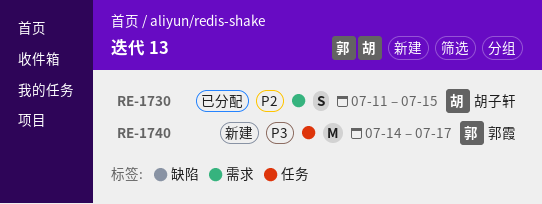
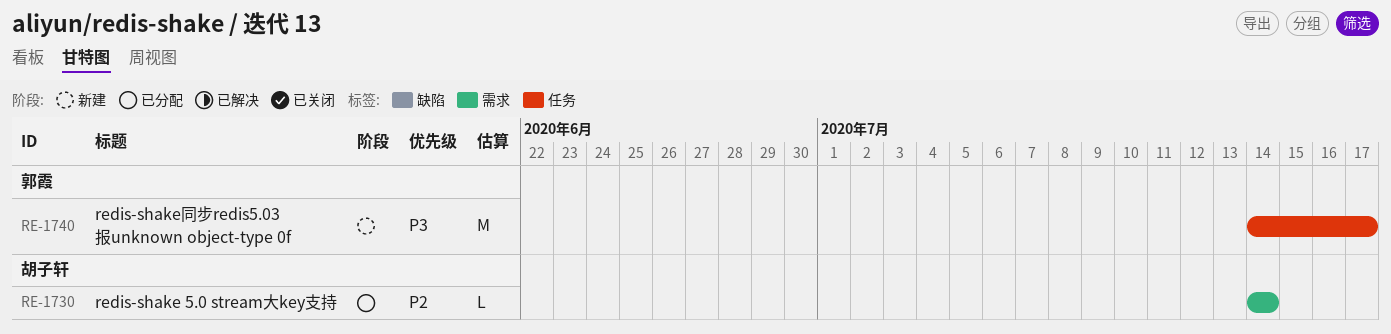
RE-1730, estimate: S -> L
RE-1730, start: Jul 11 -> Jul 14
RE-1730, due: Jul 15 -> Jul 14

